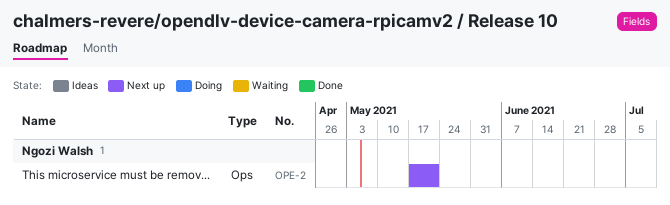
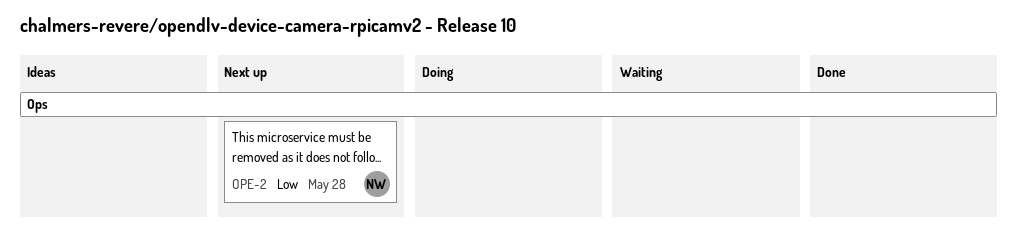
OPE-2, due: May 21 -> May 28

